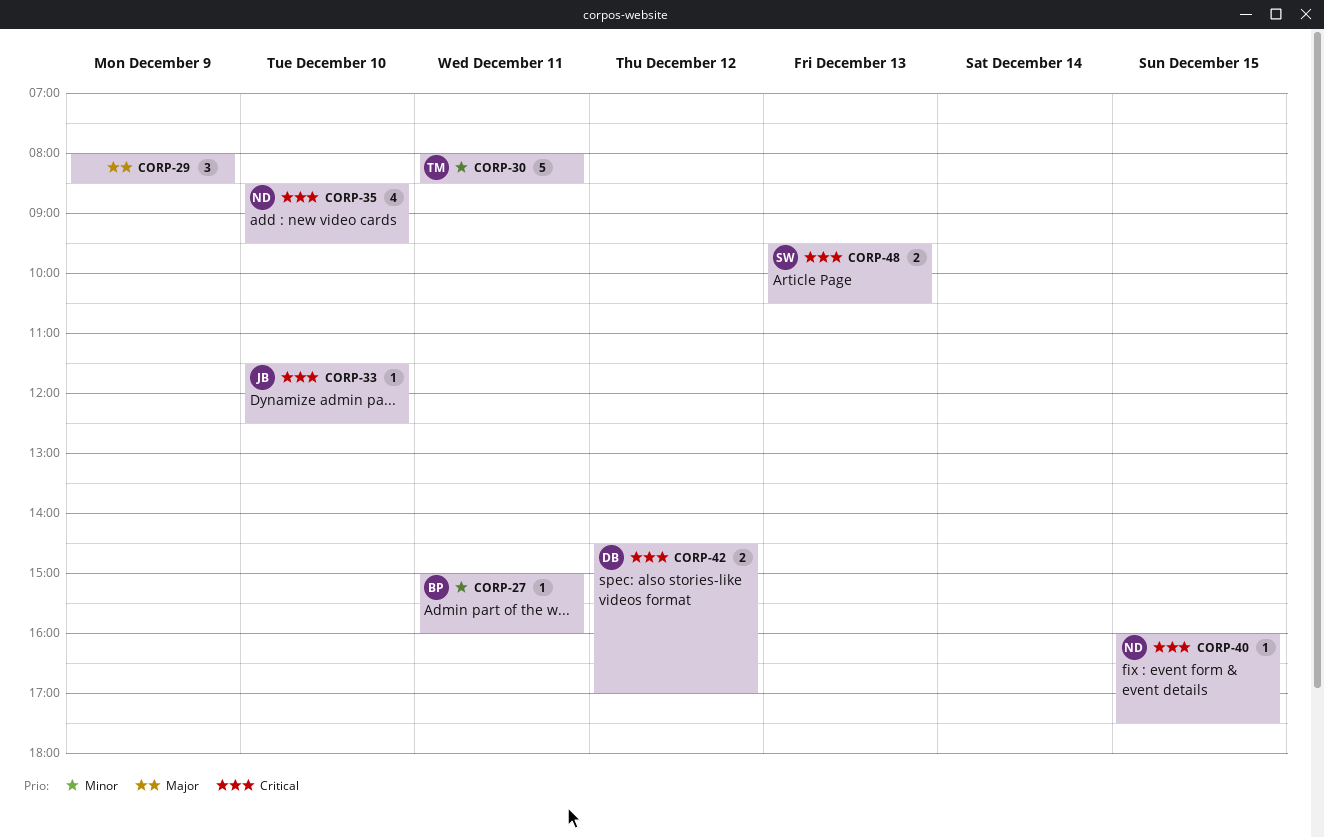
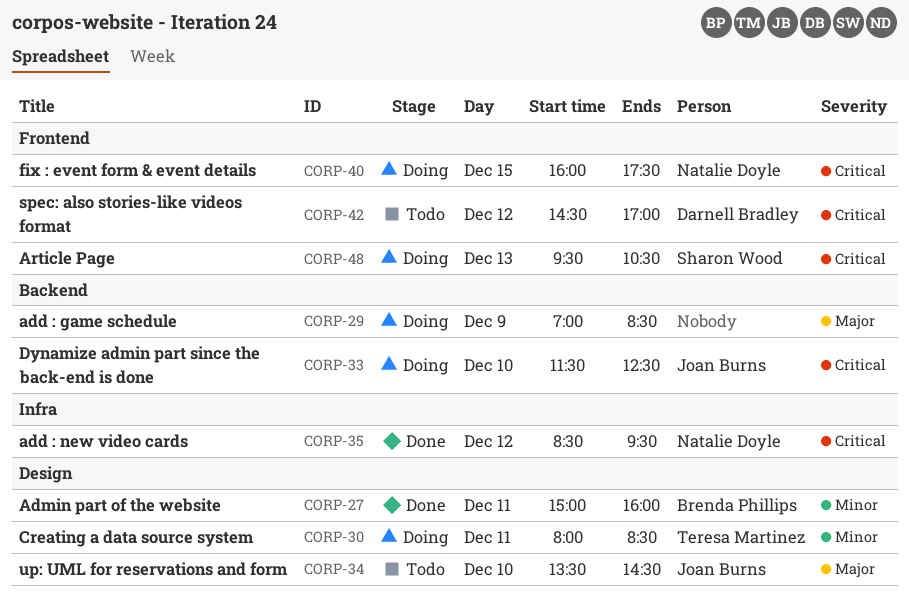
CORP-29, begins: 08:00 -> 07:00
CORP-34: none -> present
CORP-35, day: Dec 10 -> Dec 12

